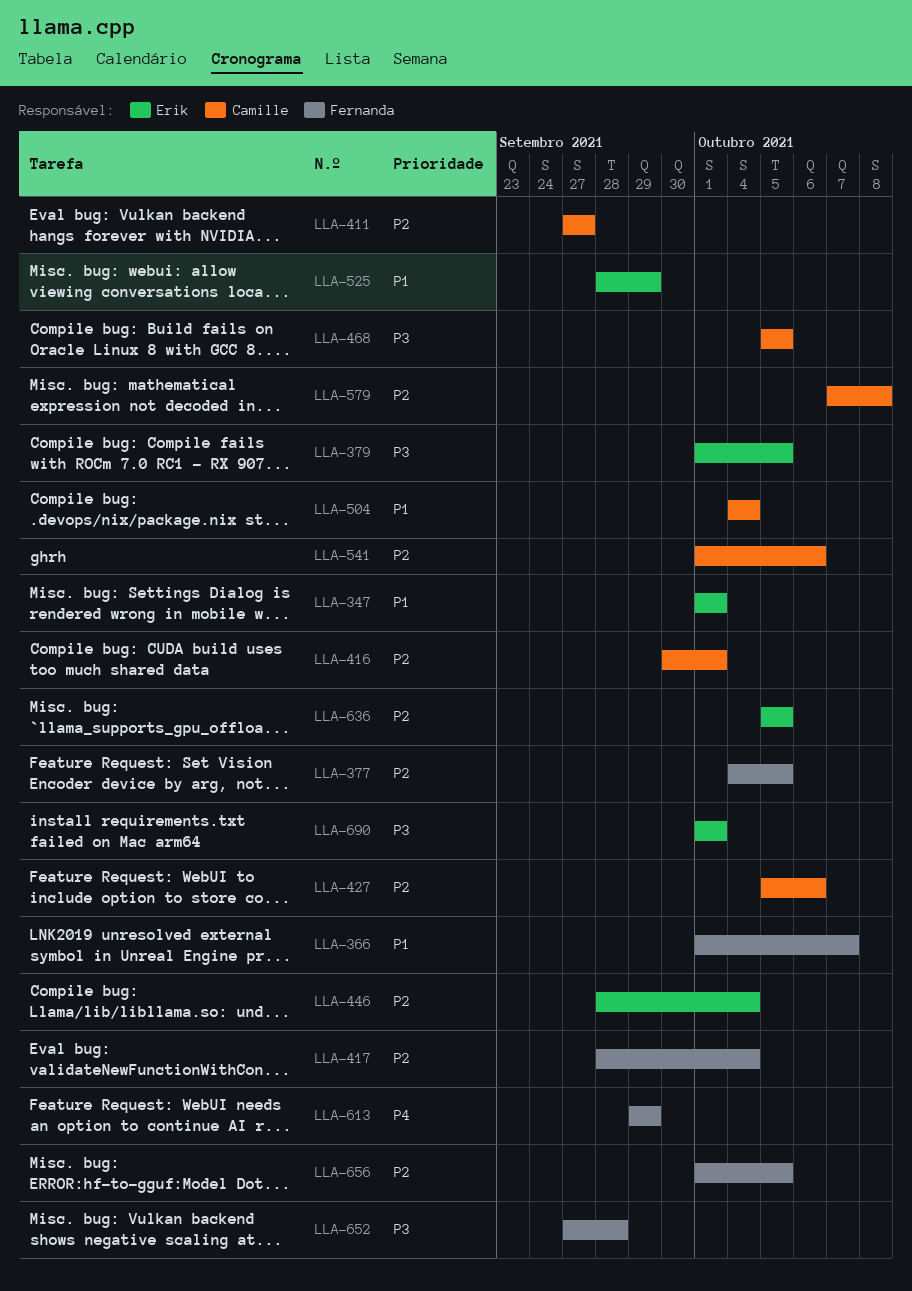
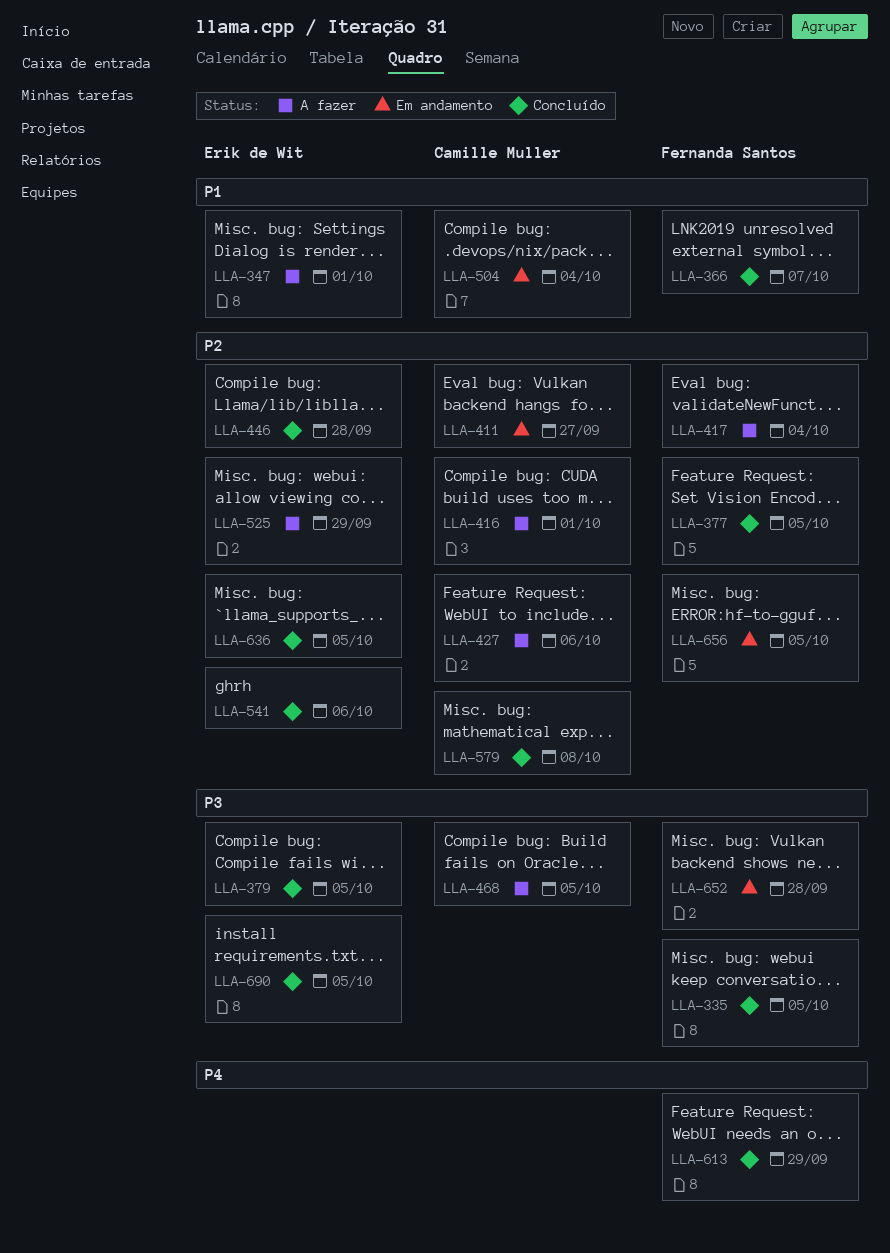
LLA-335: none -> present
LLA-446, due: Oct 4 -> Sep 28
LLA-525, priority: P1 -> P2
LLA-541, owner: Camille Muller -> Erik de Wit
LLA-690, due: Oct 1 -> Oct 5

